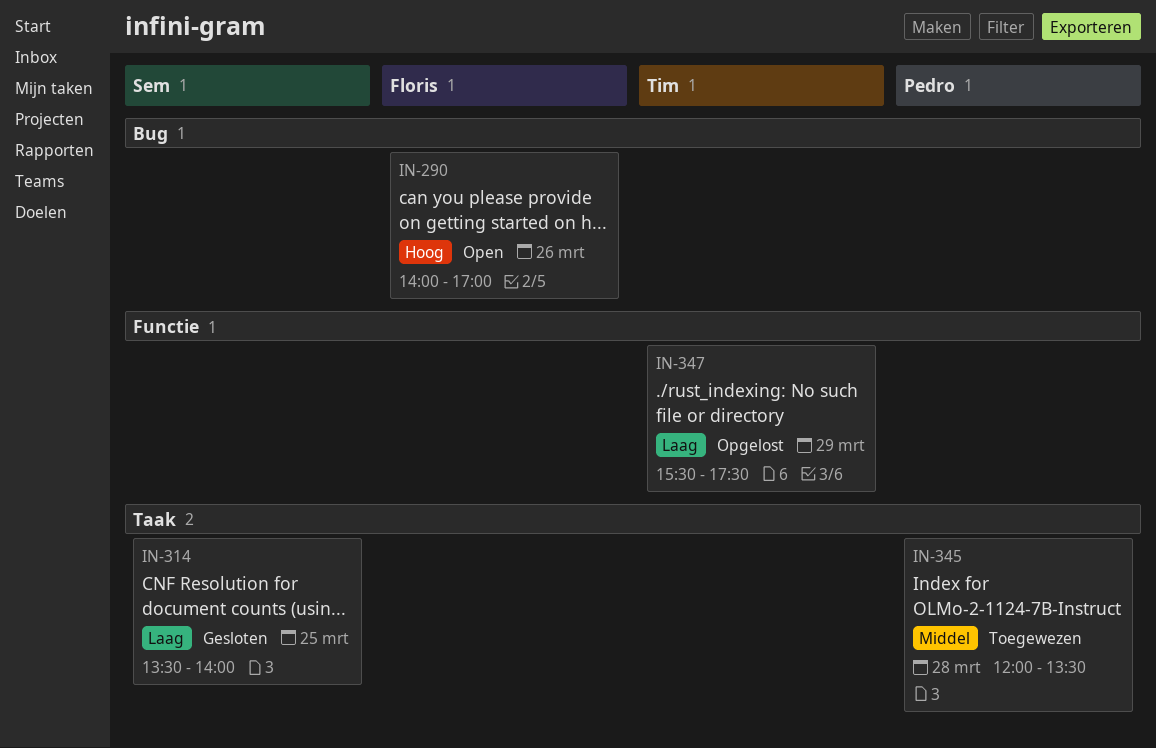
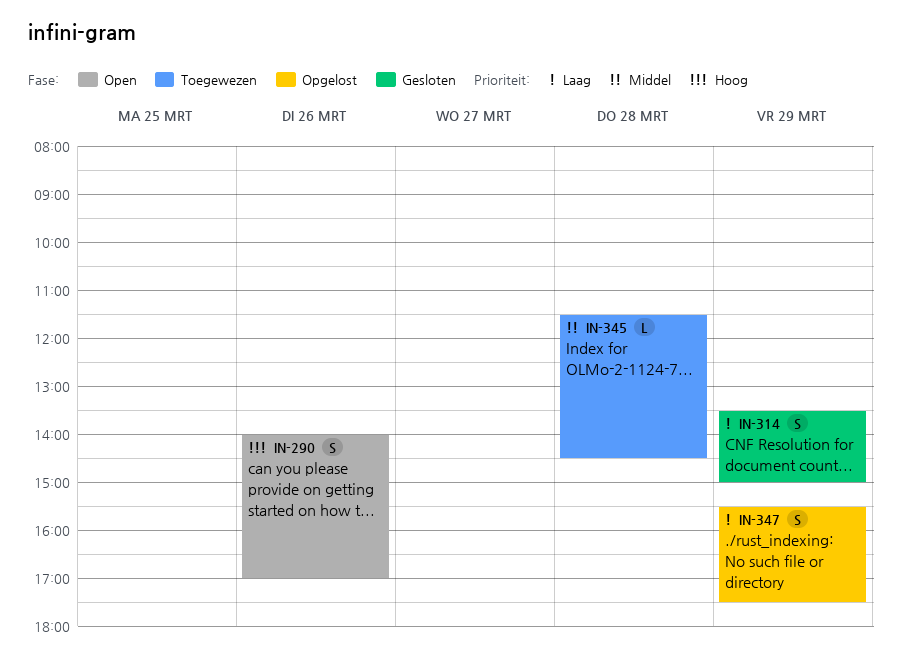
IN-314, day: Mar 25 -> Mar 29
IN-314, ends: 14:00 -> 15:00
IN-345, begins: 12:00 -> 11:30
IN-345, ends: 13:30 -> 14:30

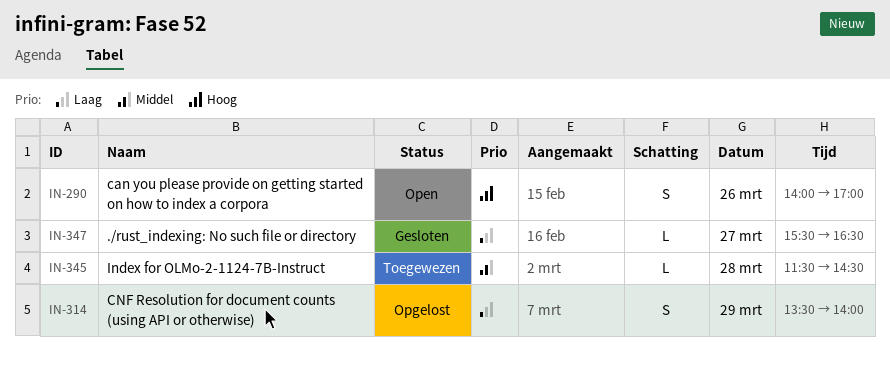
IN-314, status: Gesloten -> Opgelost
IN-314, ends: 15:00 -> 14:00
IN-347, status: Opgelost -> Gesloten
IN-347, estimate: S -> L
IN-347, day: Mar 29 -> Mar 27
IN-347, ends: 17:30 -> 16:30

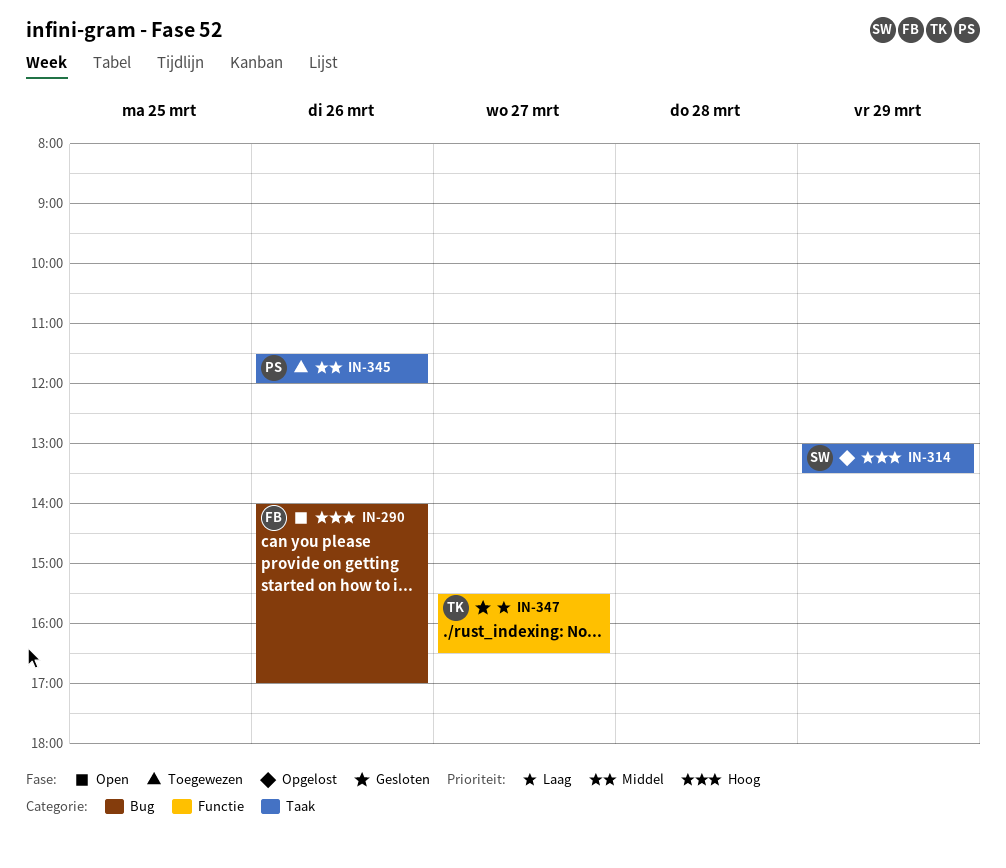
IN-314, priority: Laag -> Hoog
IN-314, begins: 13:30 -> 13:00
IN-314, ends: 14:00 -> 13:30
IN-345, day: Mar 28 -> Mar 26
IN-345, ends: 14:30 -> 12:00

